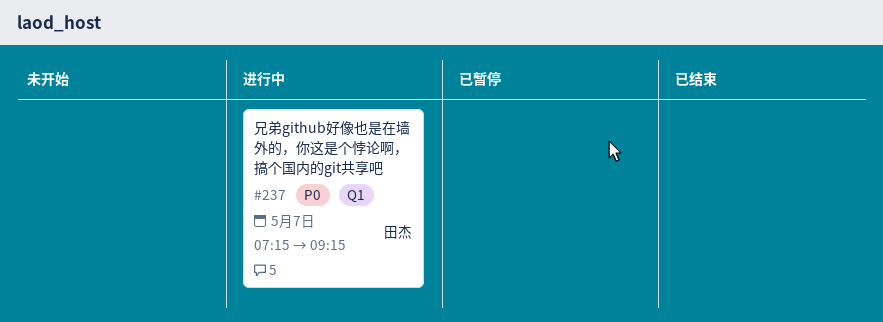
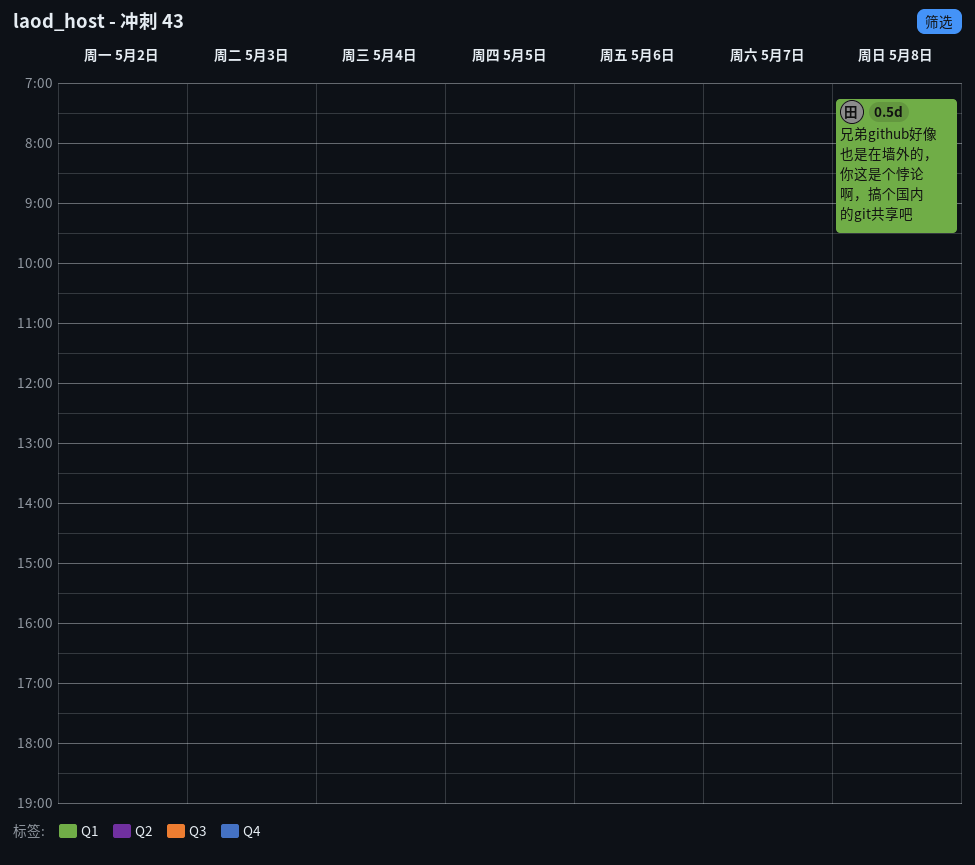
兄弟github好像也是在墙外的，你这是个悖论啊，搞个国内的git共享吧, day: May 7 -> May 8
兄弟github好像也是在墙外的，你这是个悖论啊，搞个国内的git共享吧, ends: 09:15 -> 09:30

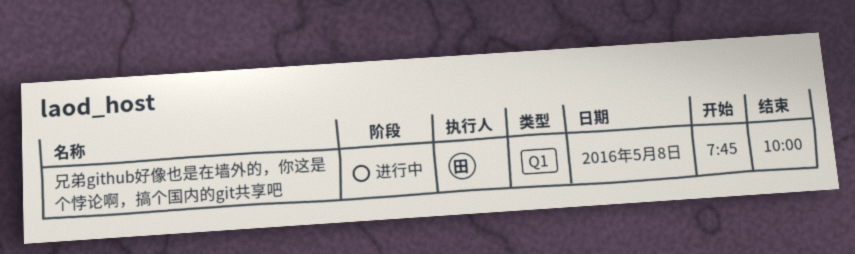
兄弟github好像也是在墙外的，你这是个悖论啊，搞个国内的git共享吧, begins: 07:15 -> 07:45
兄弟github好像也是在墙外的，你这是个悖论啊，搞个国内的git共享吧, ends: 09:30 -> 10:00

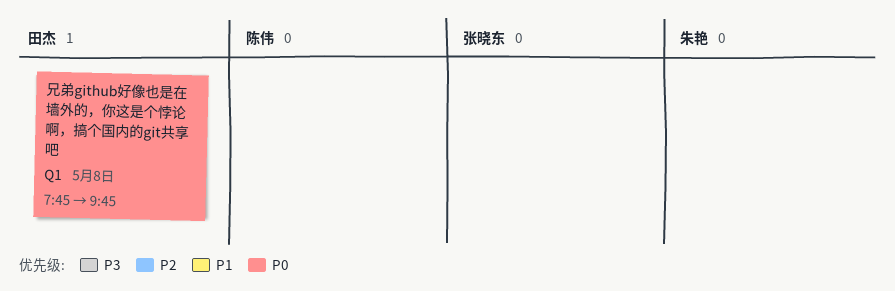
兄弟github好像也是在墙外的，你这是个悖论啊，搞个国内的git共享吧, ends: 10:00 -> 09:45

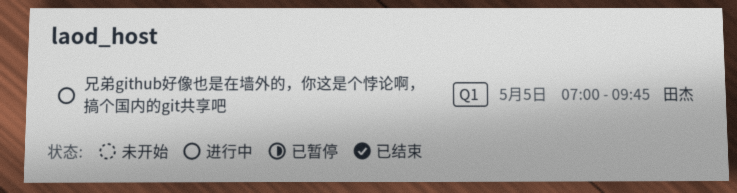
兄弟github好像也是在墙外的，你这是个悖论啊，搞个国内的git共享吧, day: May 8 -> May 5
兄弟github好像也是在墙外的，你这是个悖论啊，搞个国内的git共享吧, begins: 07:45 -> 07:00

